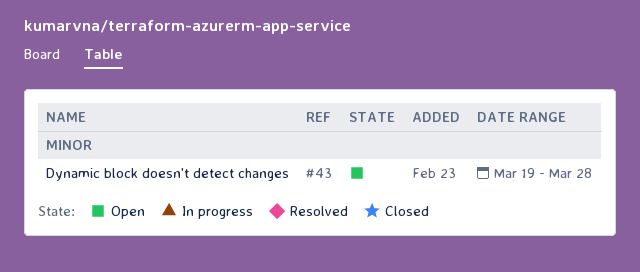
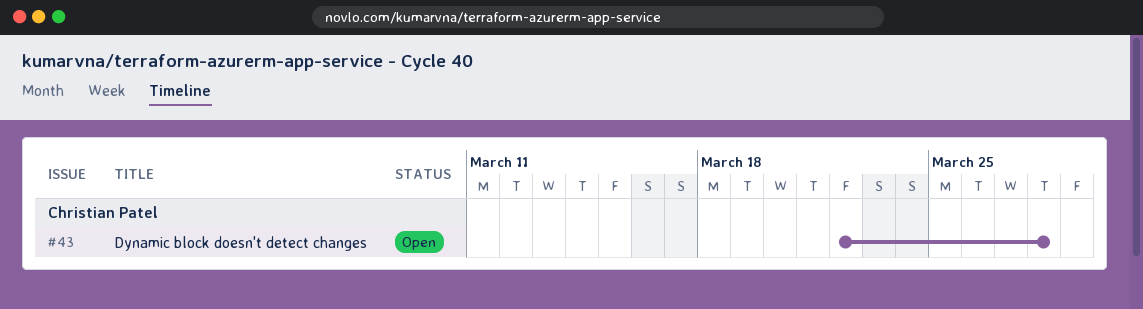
#43, start: Mar 19 -> Mar 22

